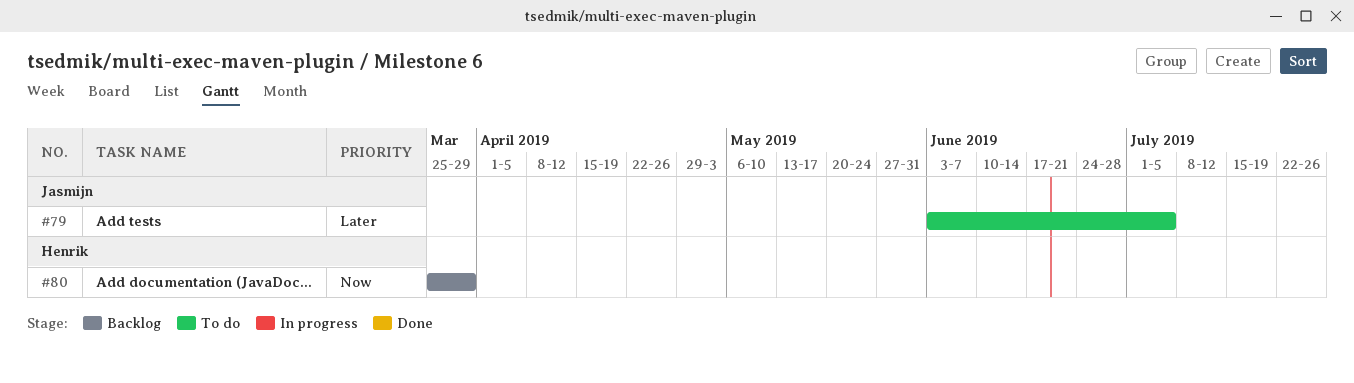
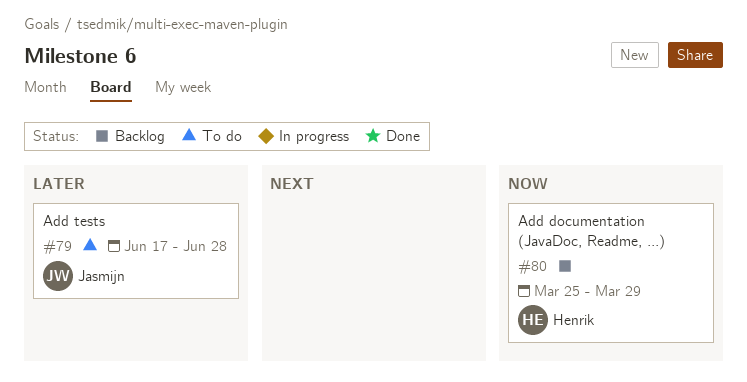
#79, start: Jun 3 -> Jun 17
#79, due: Jul 5 -> Jun 28

